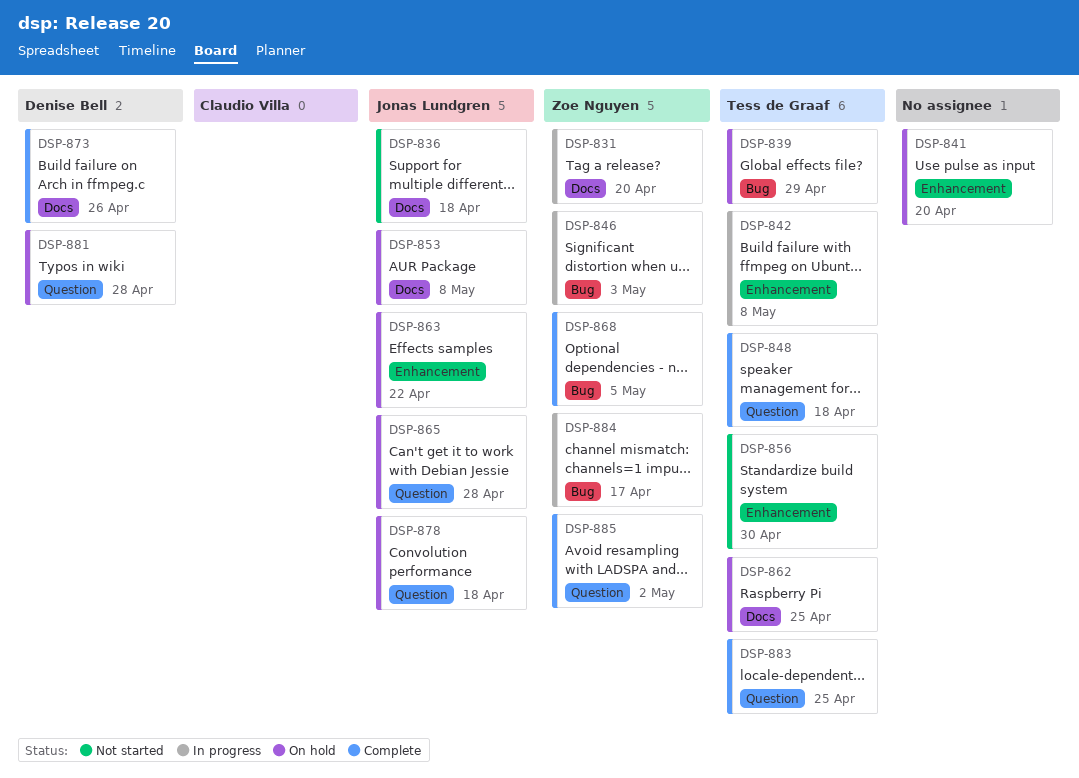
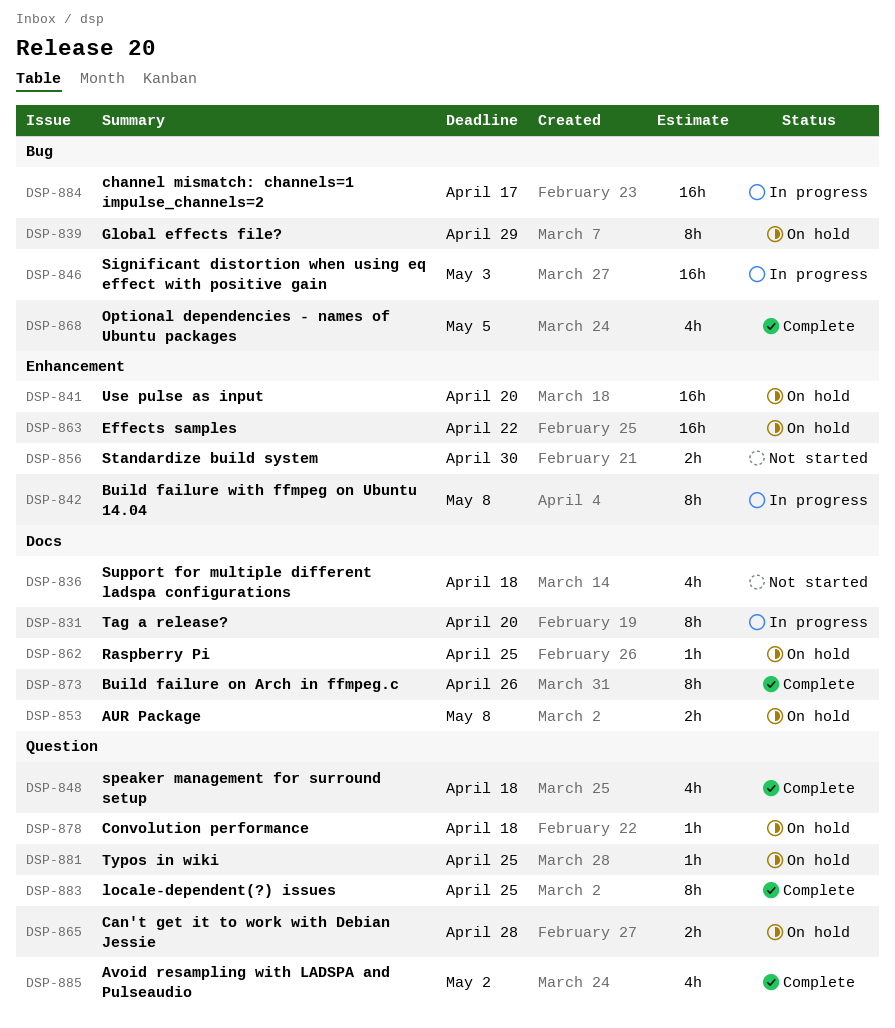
DSP-881, due: Apr 28 -> Apr 25

